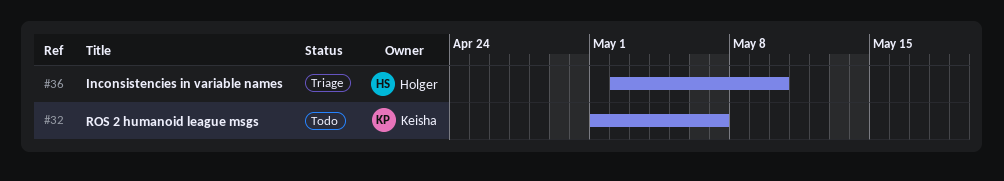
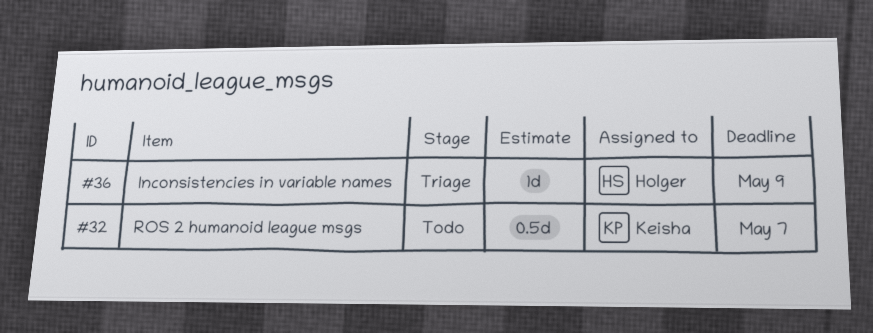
#36, due: May 10 -> May 9

